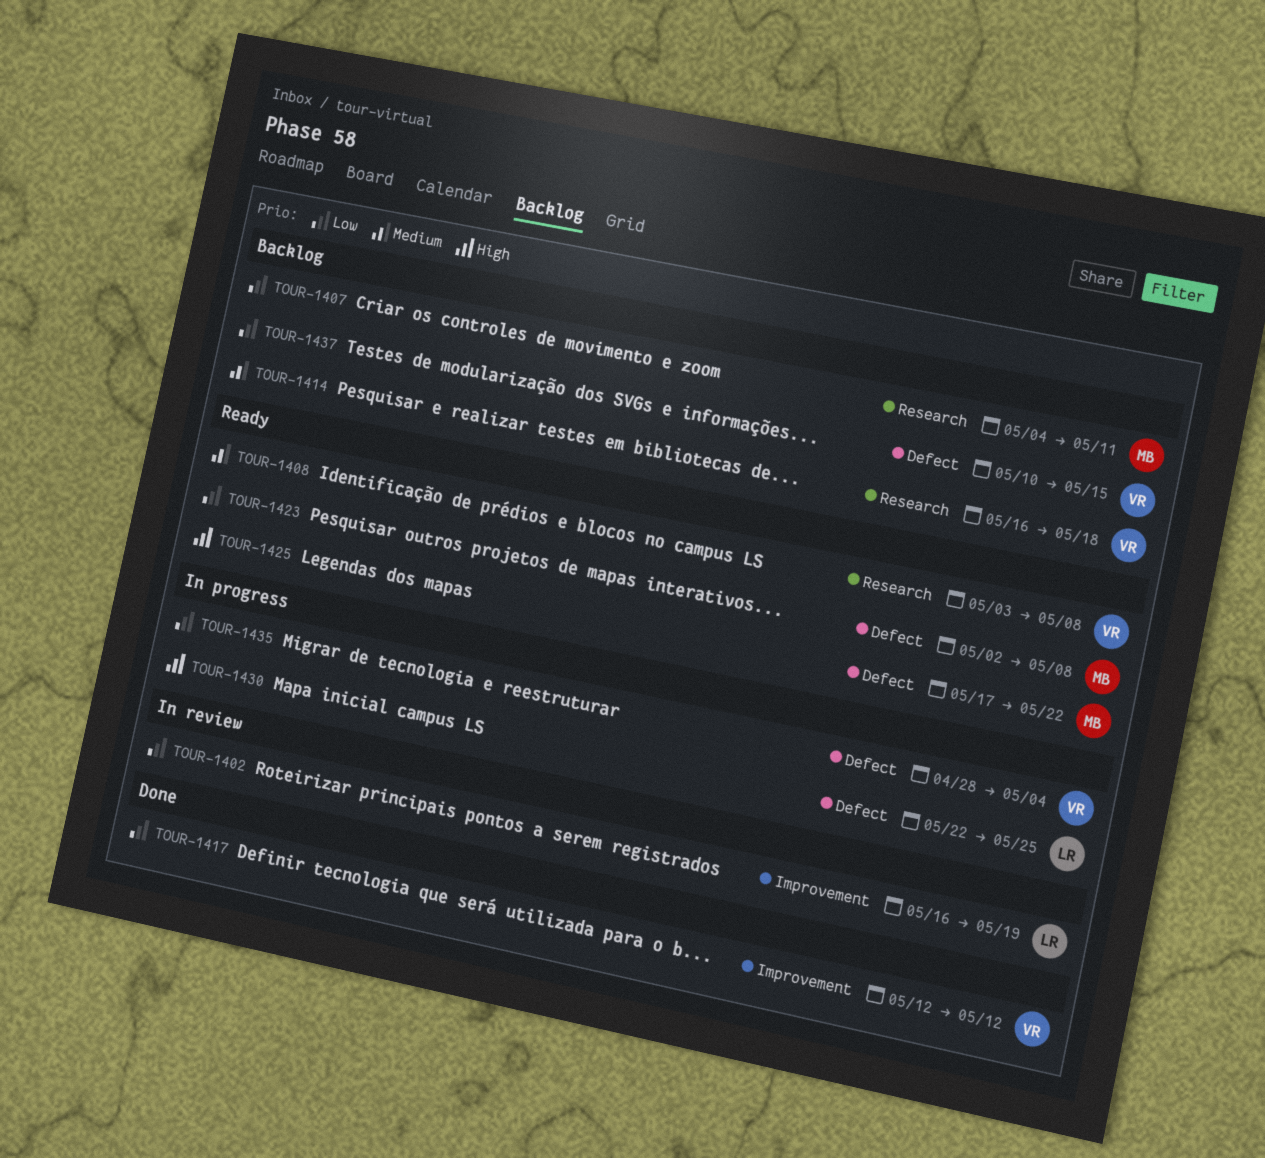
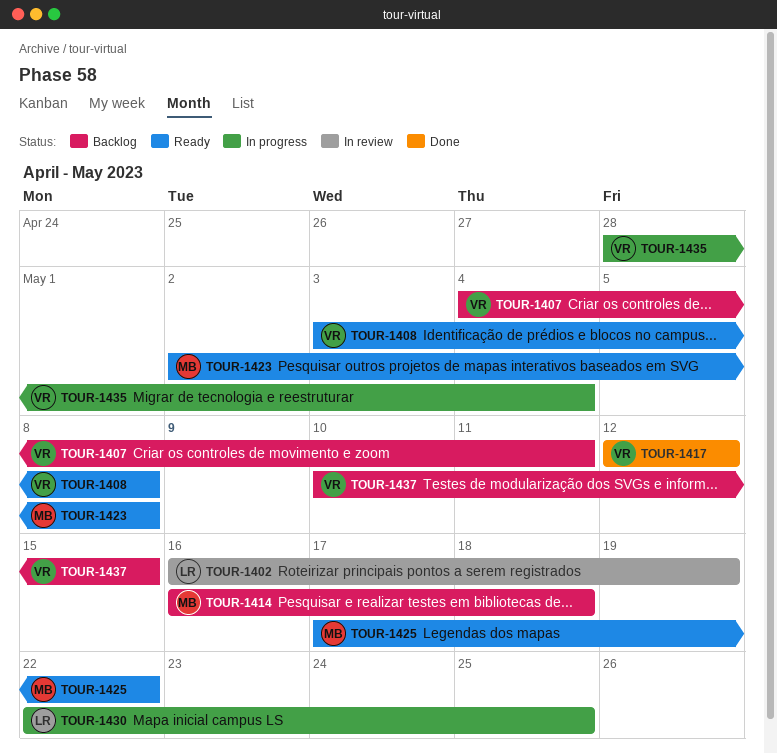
TOUR-1407, owner: MB -> VR
TOUR-1414, owner: VR -> MB

